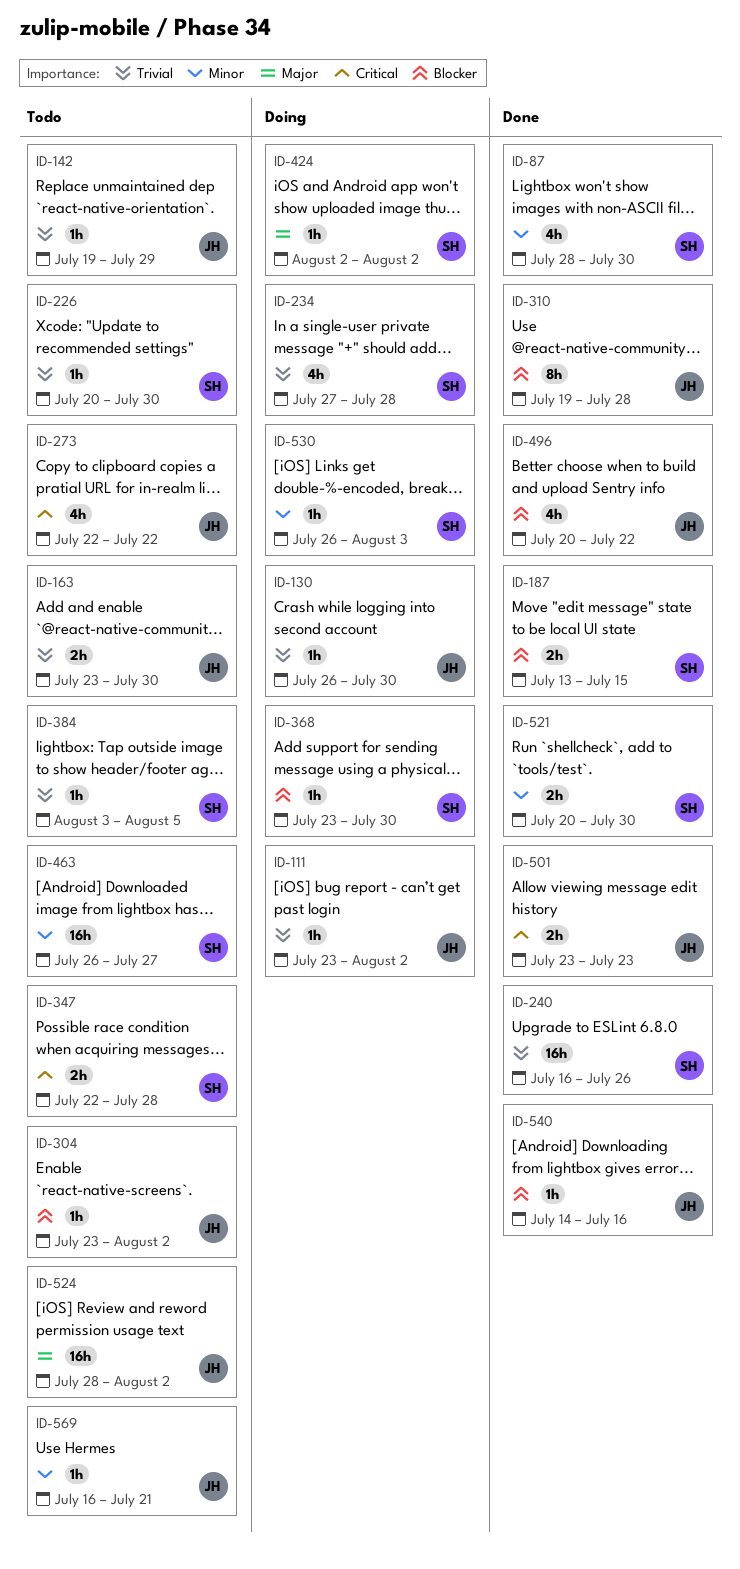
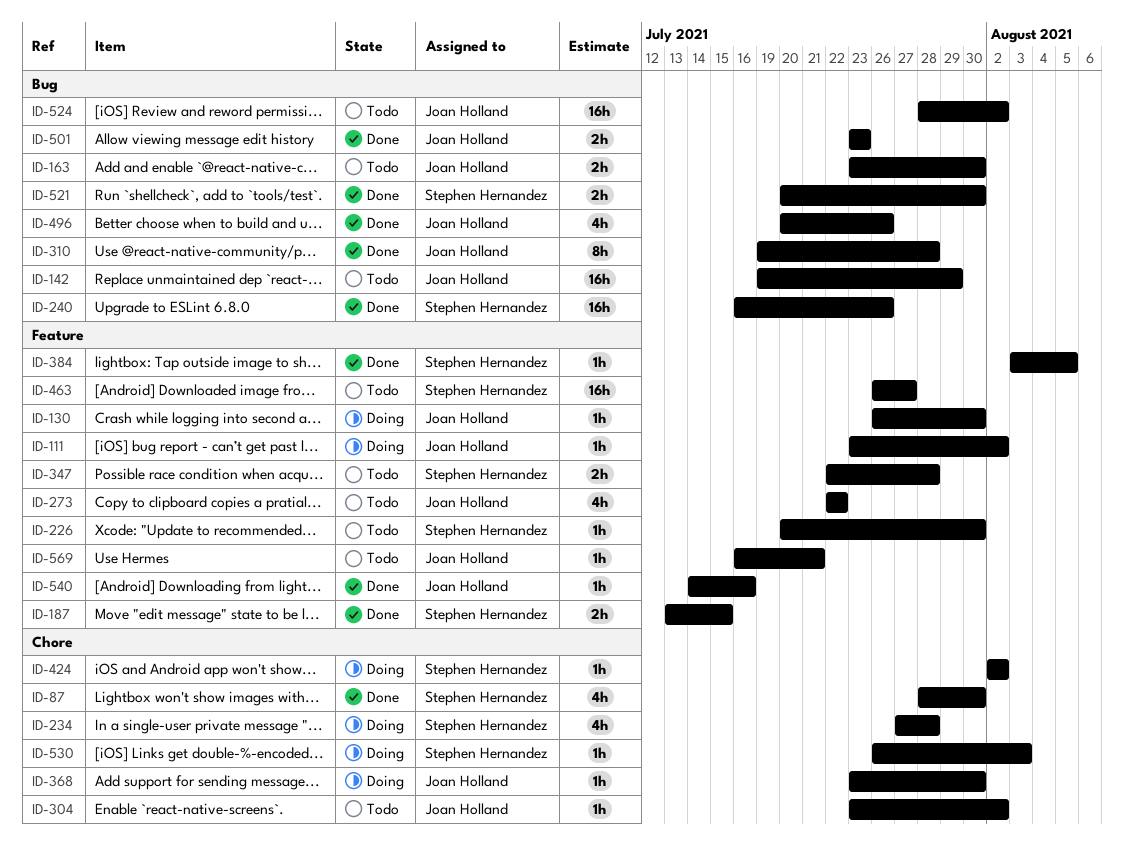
ID-142, estimate: 1h -> 16h
ID-368, owner: Stephen Hernandez -> Joan Holland
ID-384, status: Todo -> Done
ID-496, due: Jul 22 -> Jul 26

